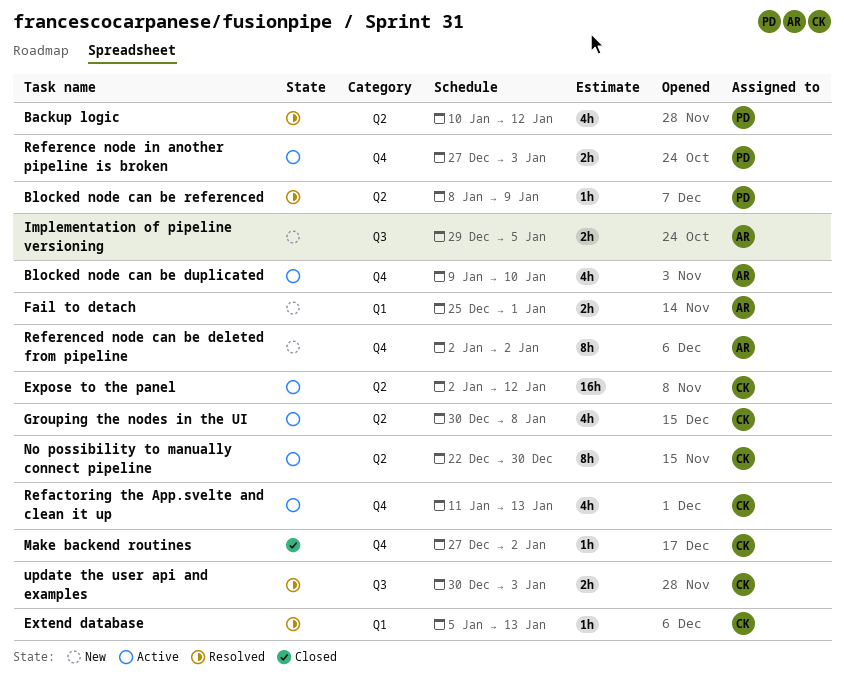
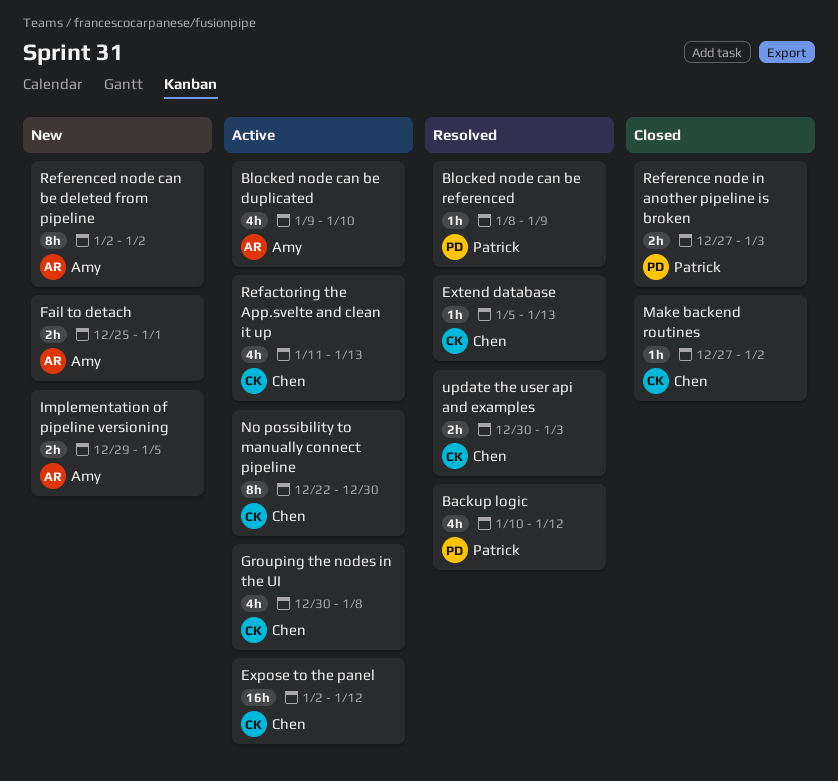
Reference node in another pipeline is broken, status: Active -> Closed

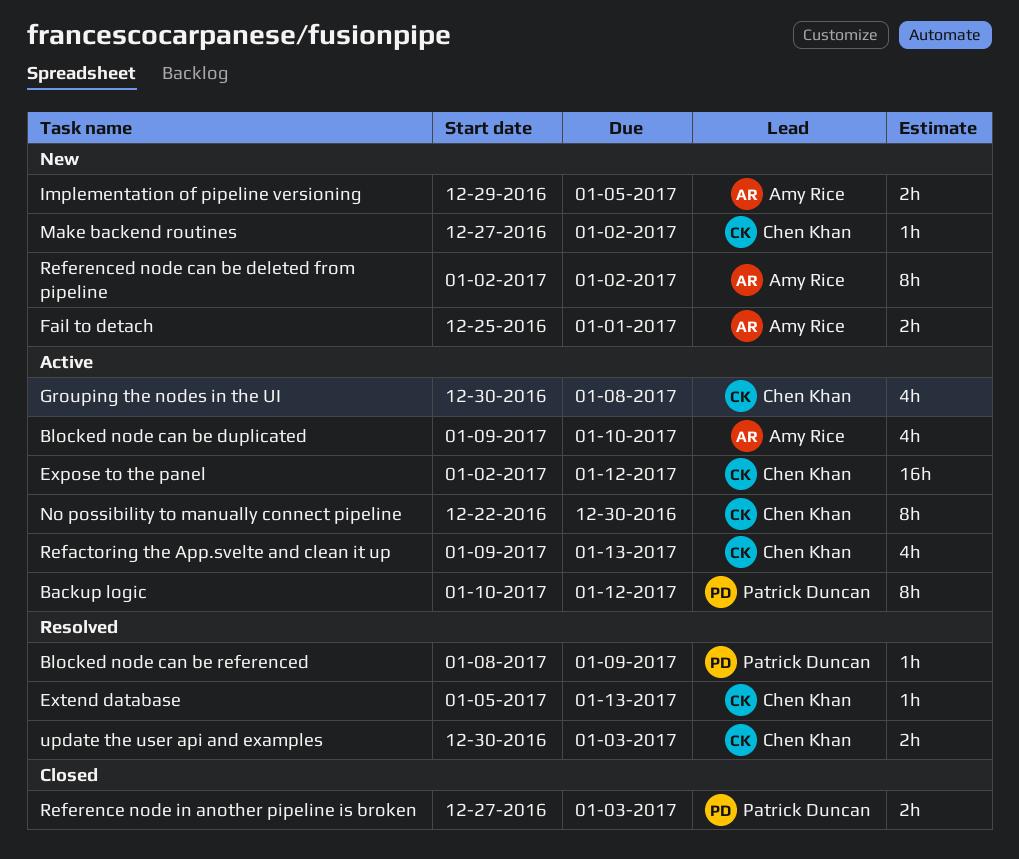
Backup logic, status: Resolved -> Active
Backup logic, estimate: 4h -> 8h
Make backend routines, status: Closed -> New
Refactoring the App.svelte and clean it up, start: Jan 11 -> Jan 9

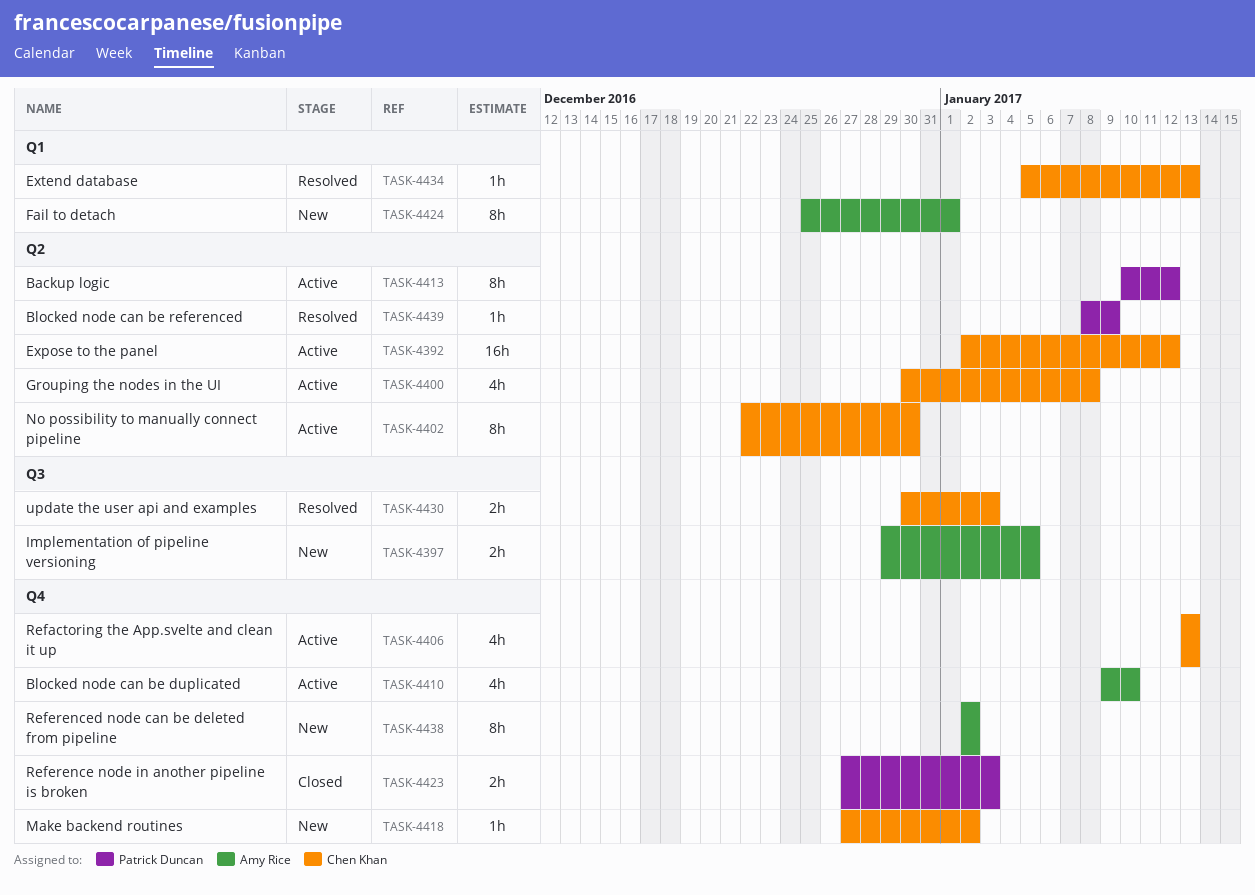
Fail to detach, estimate: 2h -> 8h
Refactoring the App.svelte and clean it up, start: Jan 9 -> Jan 13

